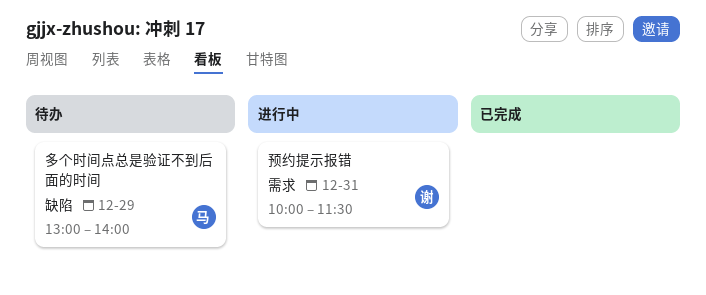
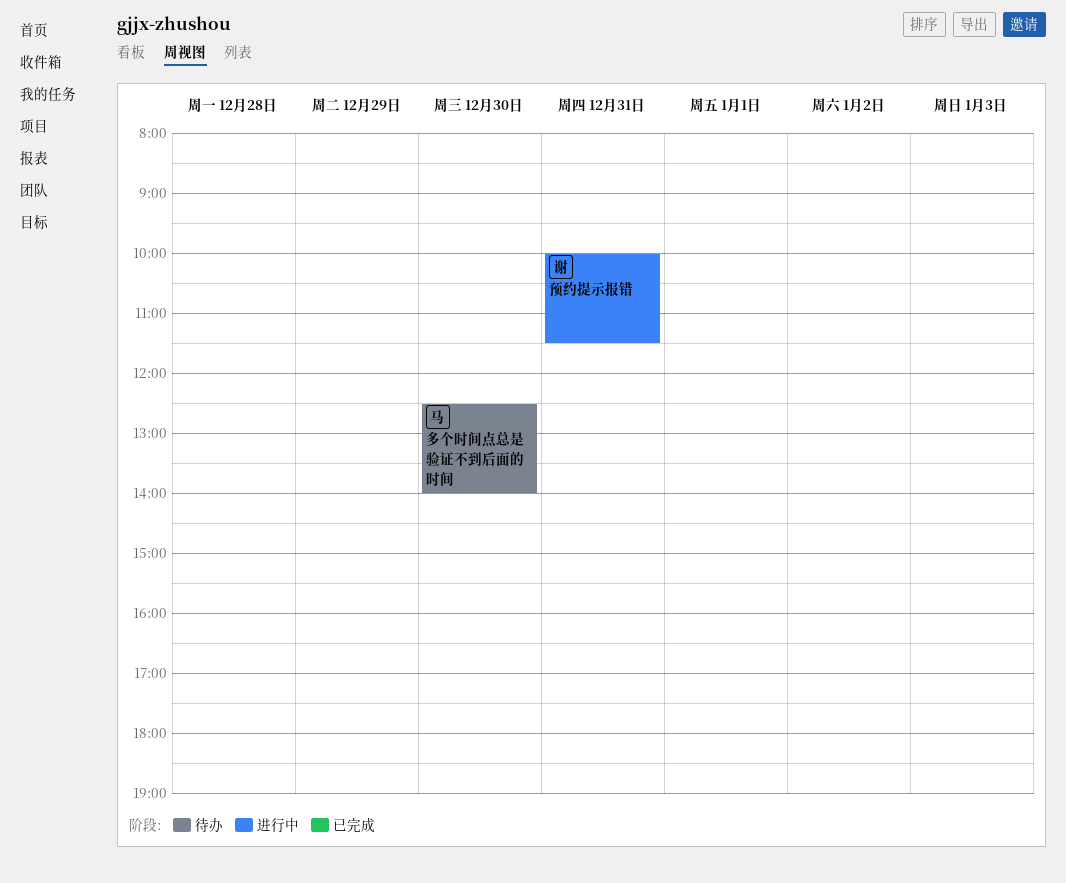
多个时间点总是验证不到后面的时间, day: Dec 29 -> Dec 30
多个时间点总是验证不到后面的时间, begins: 13:00 -> 12:30

